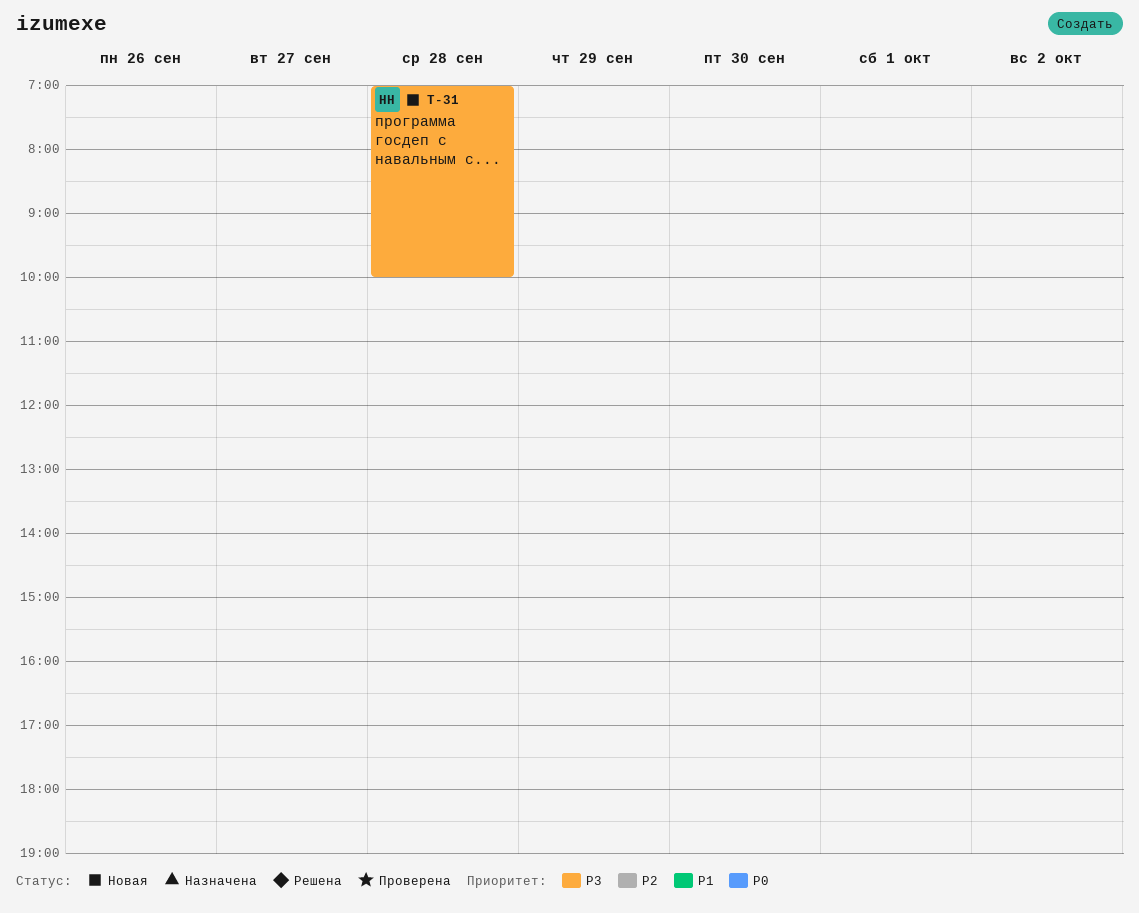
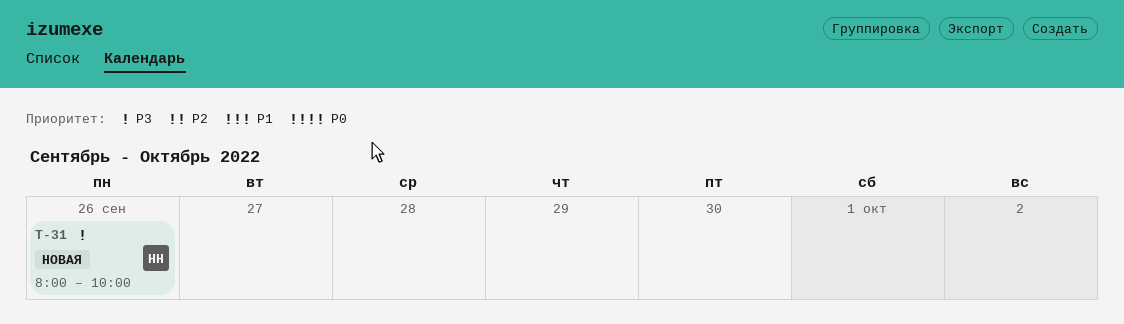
T-31, day: Sep 28 -> Sep 26
T-31, begins: 07:00 -> 08:00

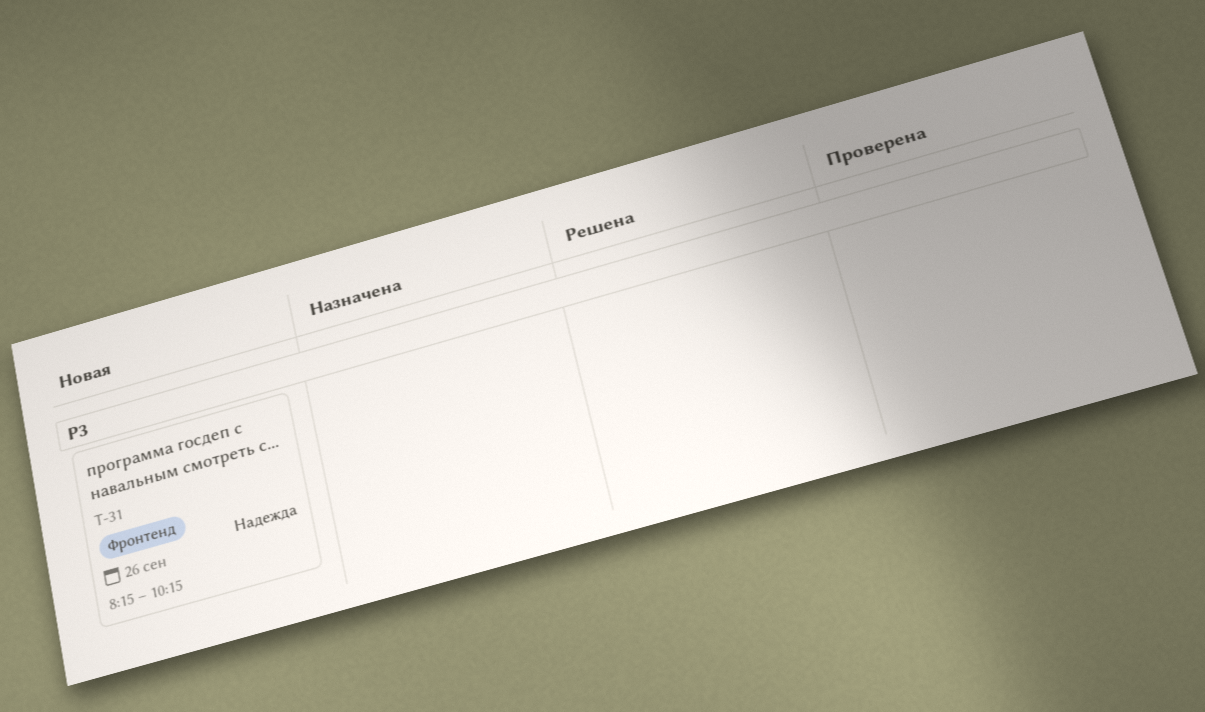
T-31, begins: 08:00 -> 08:15
T-31, ends: 10:00 -> 10:15

